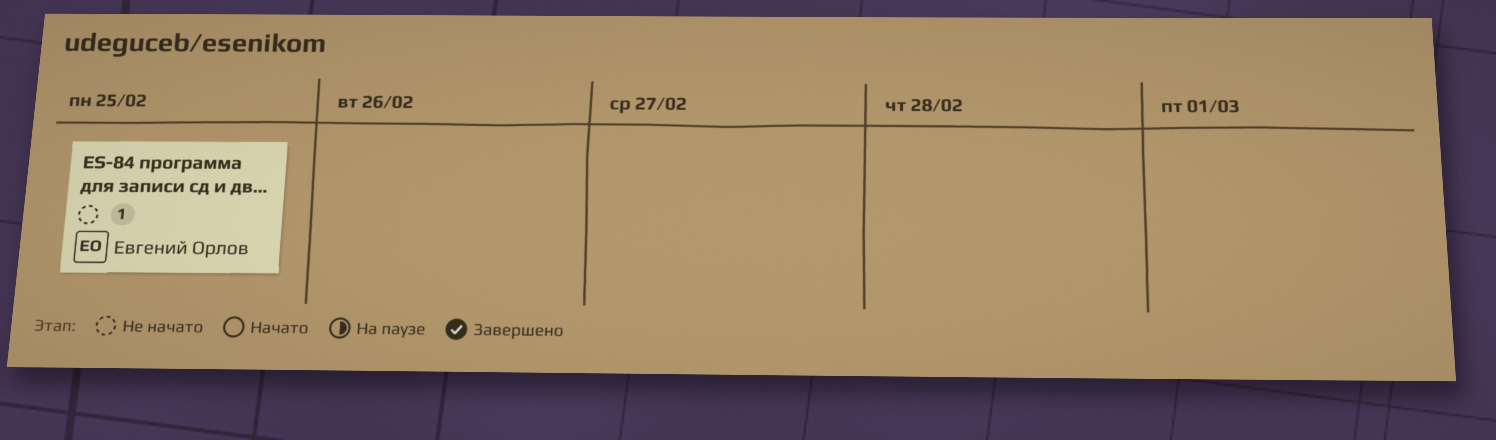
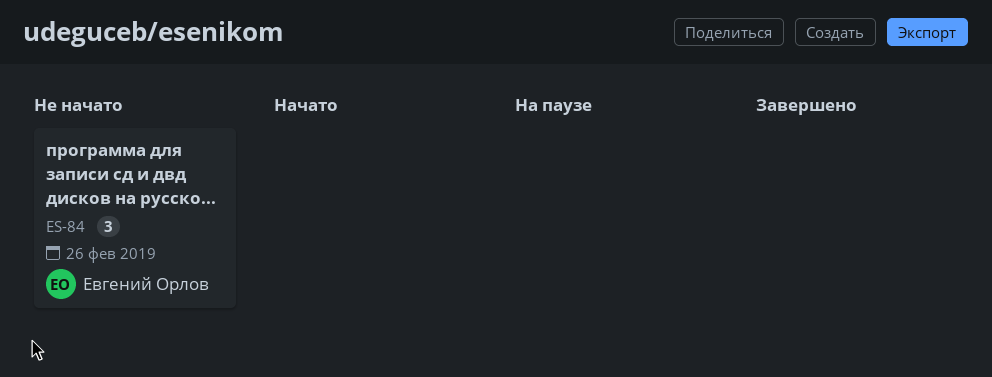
ES-84, estimate: 1 -> 3
ES-84, due: Feb 25 -> Feb 26

